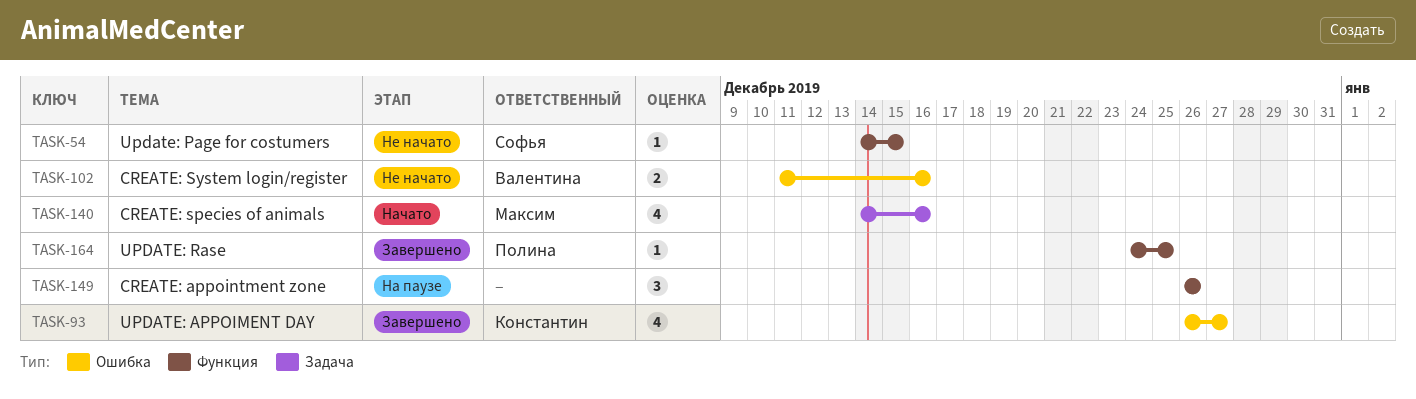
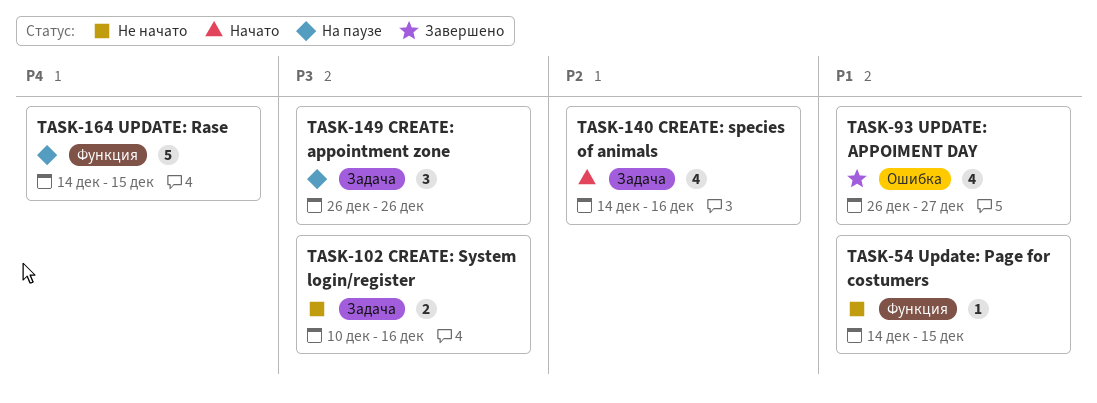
TASK-102, label: Ошибка -> Задача
TASK-102, start: Dec 11 -> Dec 10
TASK-149, label: Функция -> Задача
TASK-164, status: Завершено -> На паузе
TASK-164, estimate: 1 -> 5
TASK-164, start: Dec 24 -> Dec 14
TASK-164, due: Dec 25 -> Dec 15

